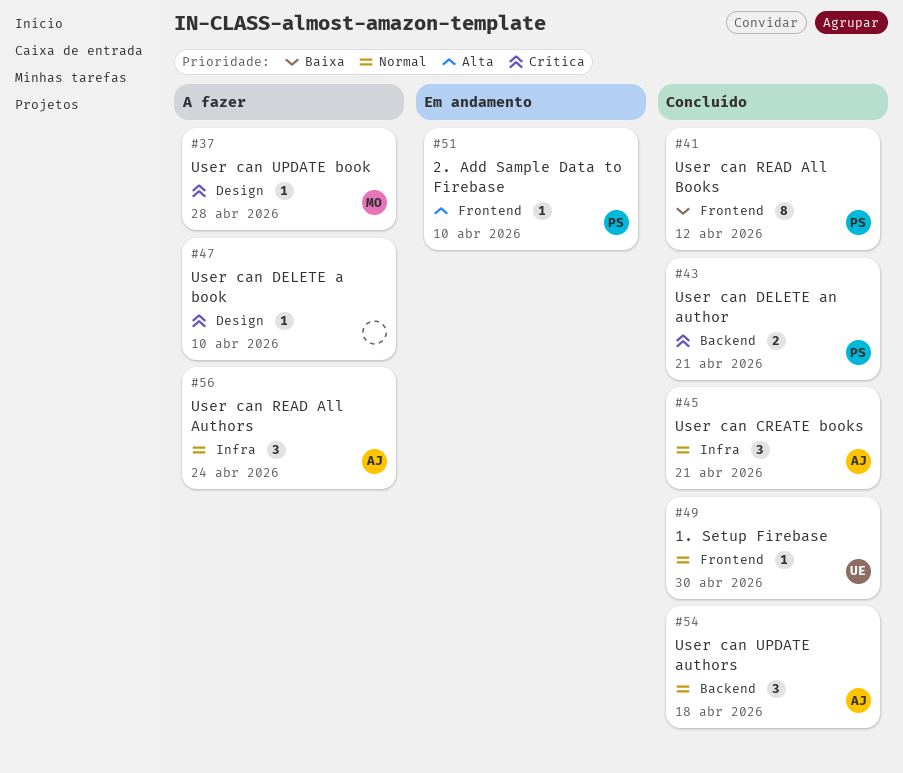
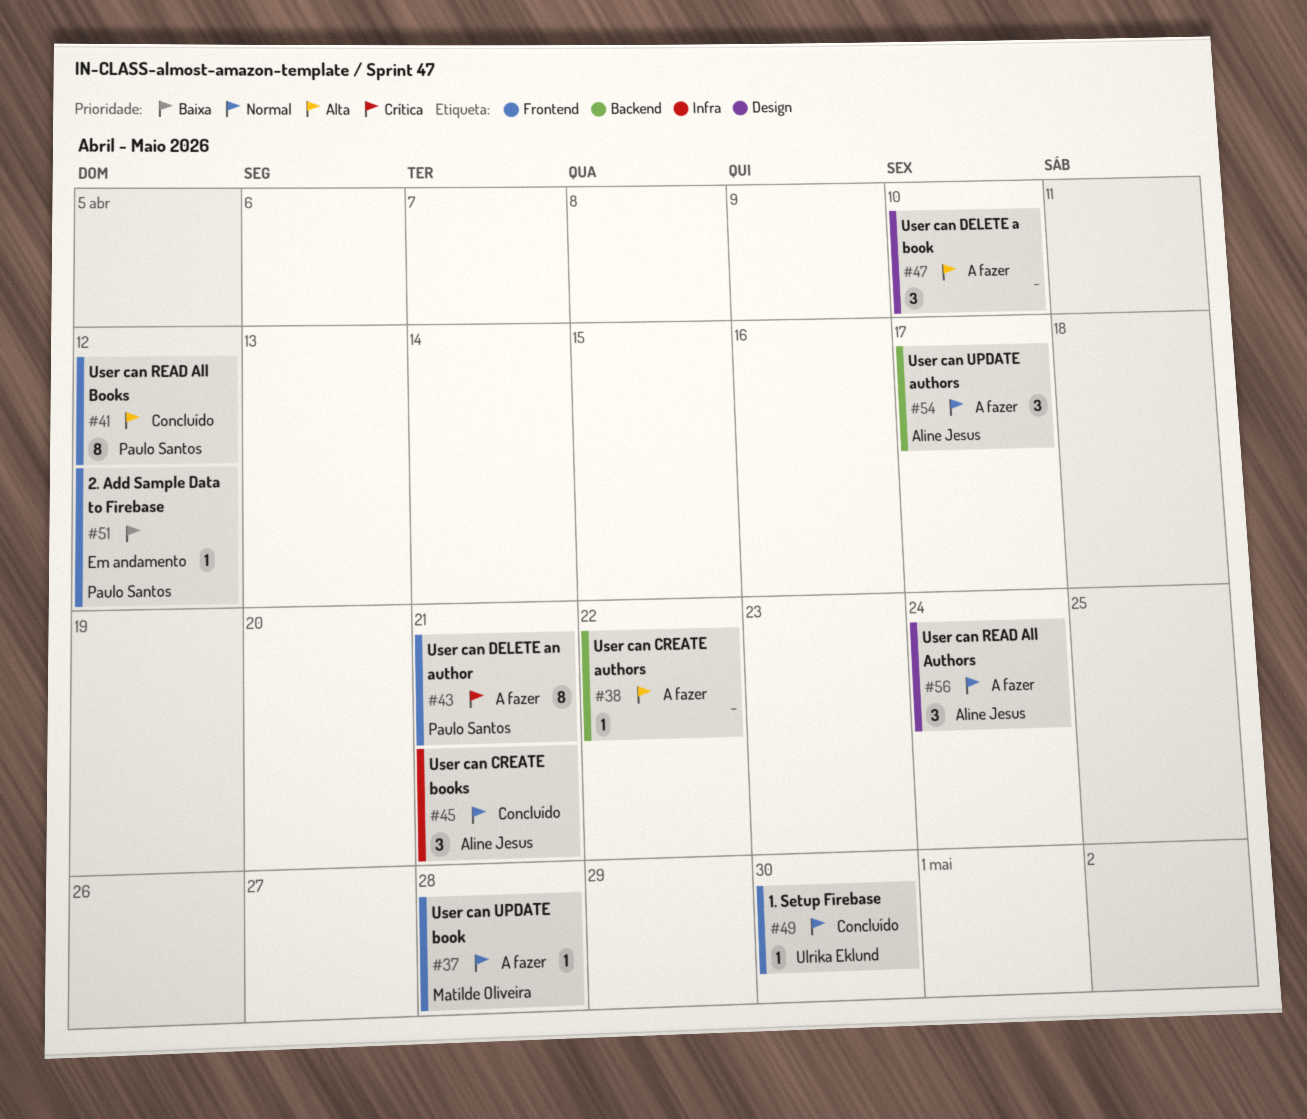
#37, priority: Crítica -> Normal
#37, label: Design -> Frontend
#38: none -> present
#41, priority: Baixa -> Alta
#43, status: Concluído -> A fazer
#43, label: Backend -> Frontend
#43, estimate: 2 -> 8
#47, priority: Crítica -> Alta
#47, estimate: 1 -> 3
#51, priority: Alta -> Baixa
#51, due: Apr 10 -> Apr 12
#54, status: Concluído -> A fazer
#54, due: Apr 18 -> Apr 17
#56, label: Infra -> Design

